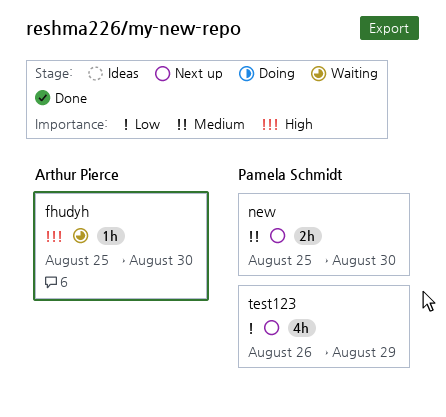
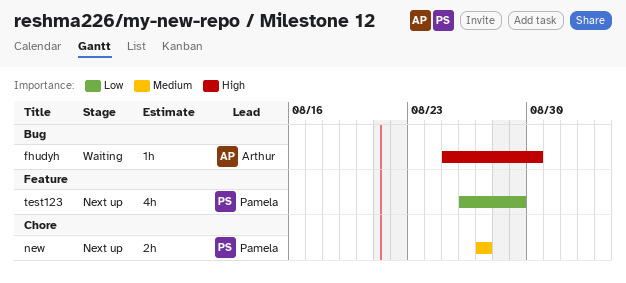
new, start: Aug 25 -> Aug 27
new, due: Aug 30 -> Aug 27

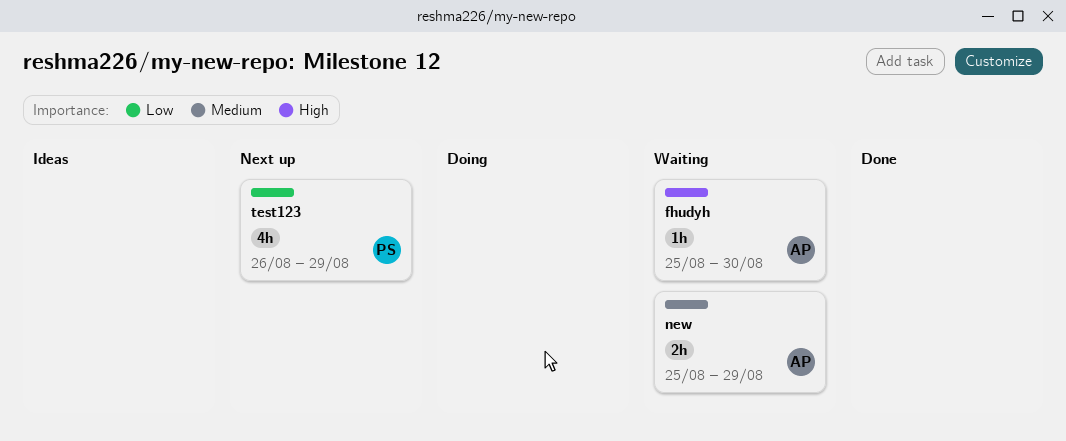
new, status: Next up -> Waiting
new, owner: Pamela -> Arthur
new, start: Aug 27 -> Aug 25
new, due: Aug 27 -> Aug 29

